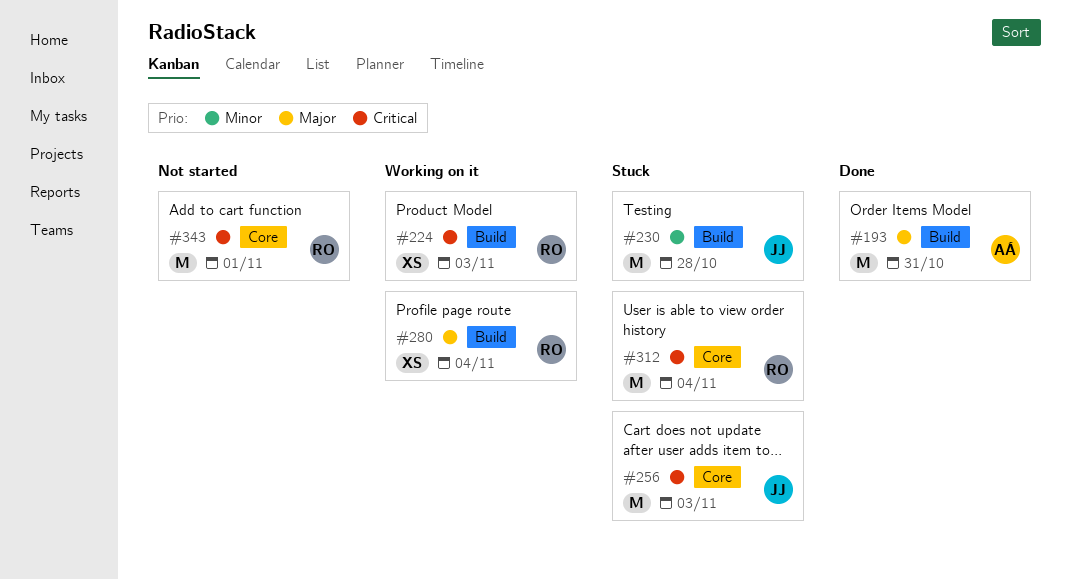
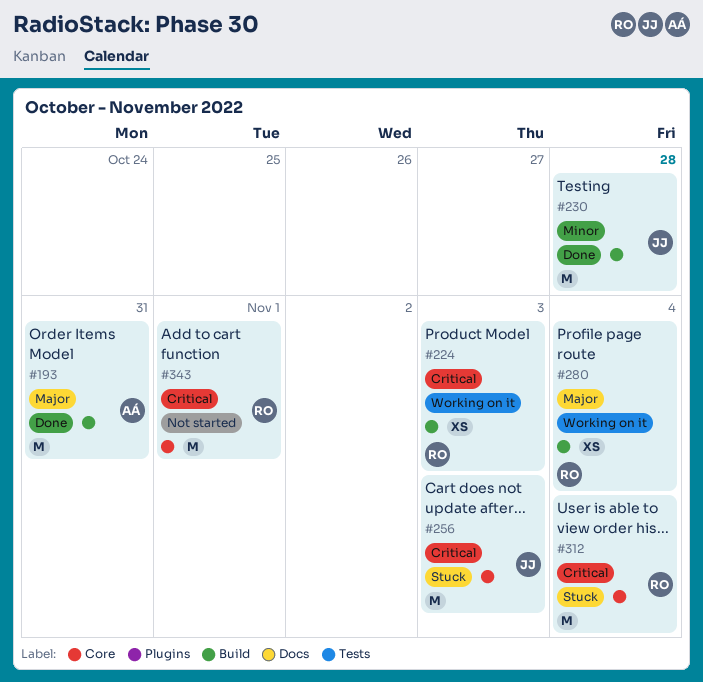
#230, status: Stuck -> Done

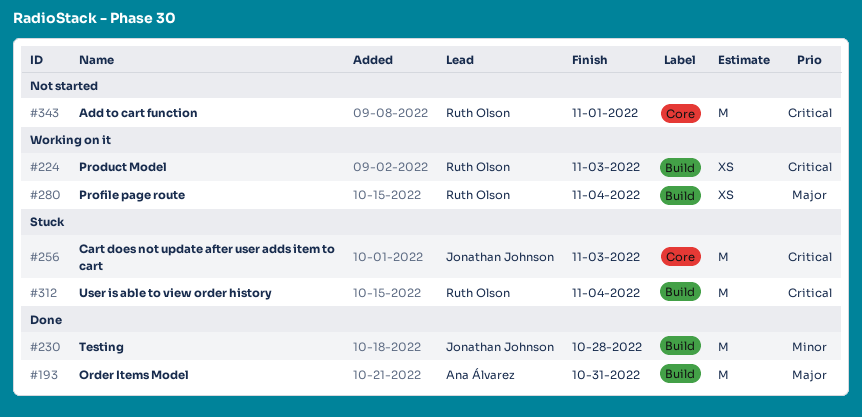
#312, label: Core -> Build

